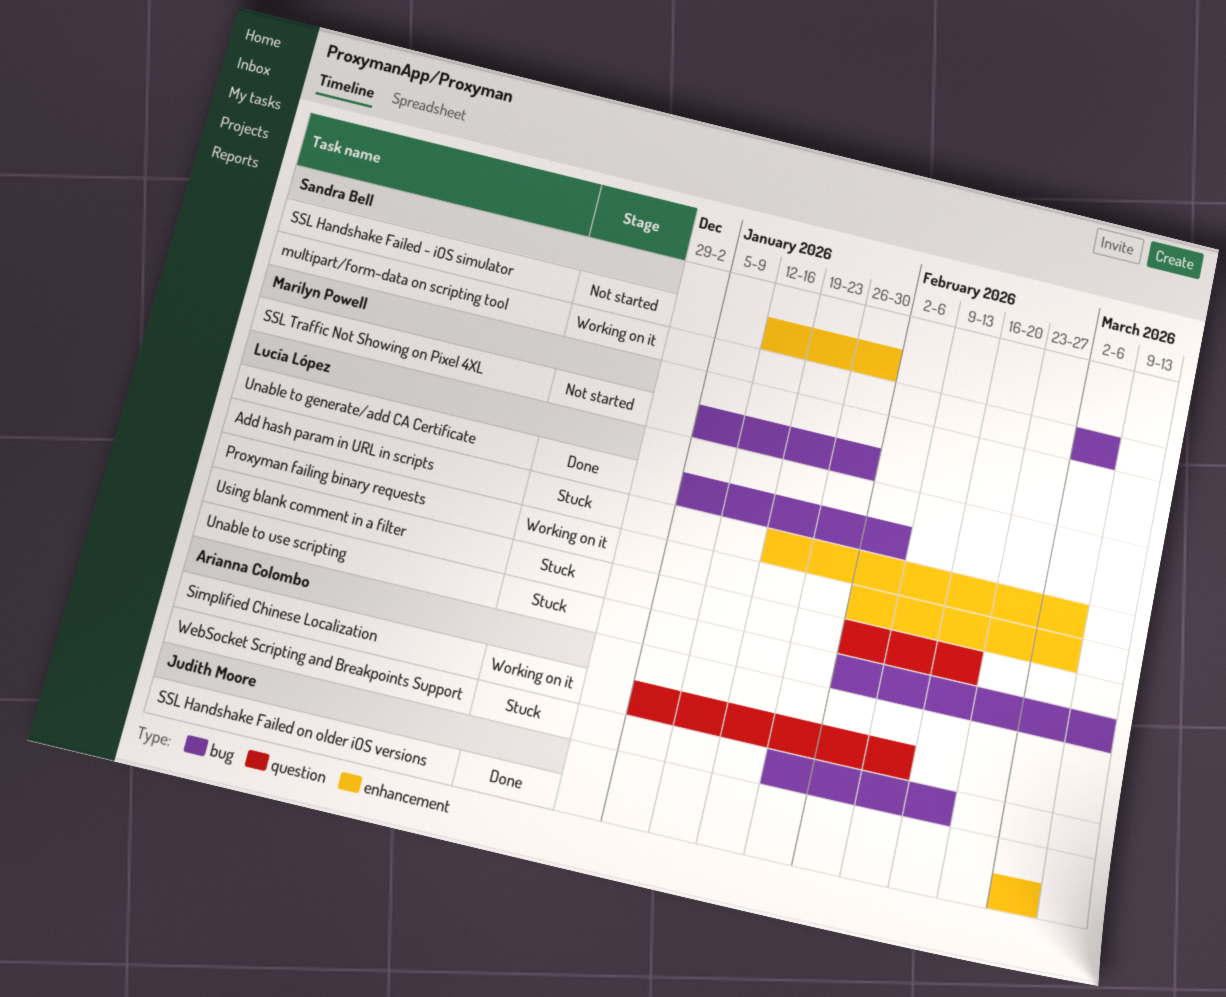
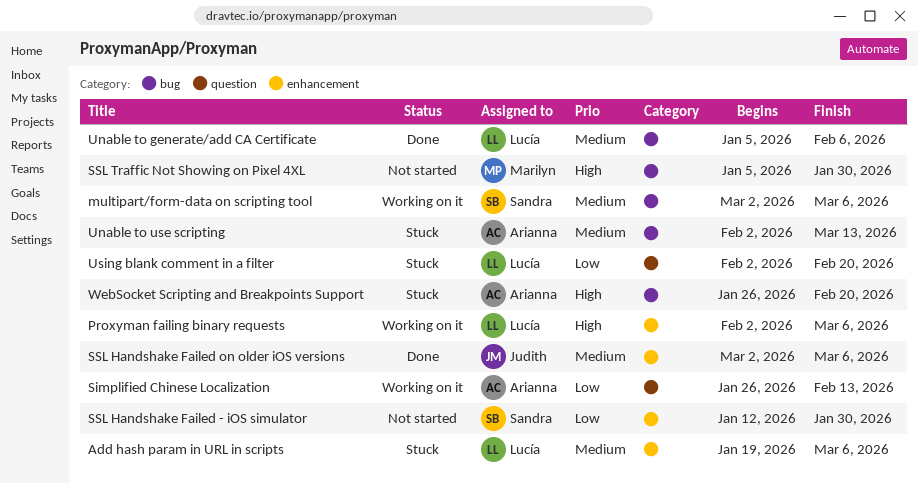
Simplified Chinese Localization, start: Jan 5 -> Jan 26
Unable to use scripting, owner: Lucía López -> Arianna Colombo

